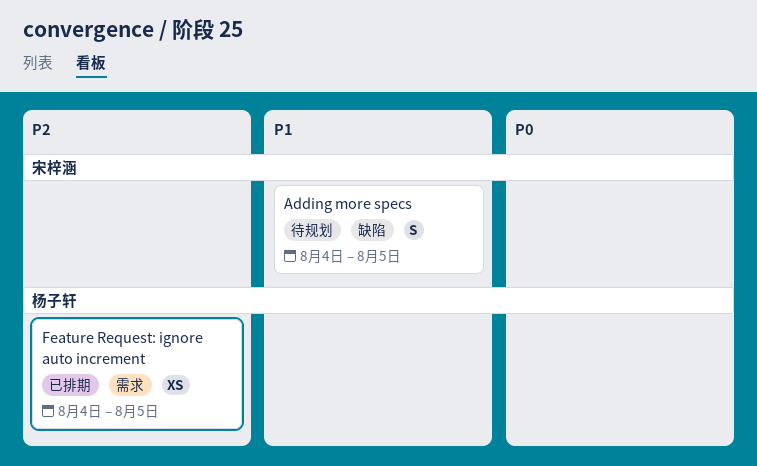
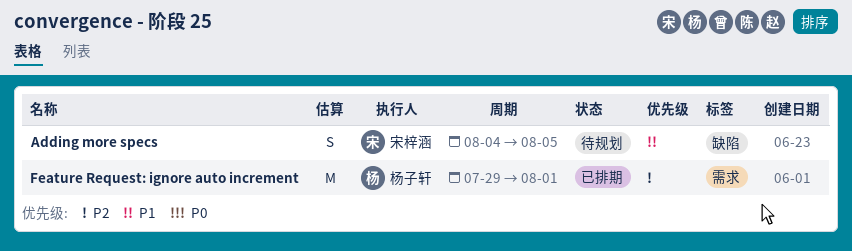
Feature Request: ignore auto increment, estimate: XS -> M
Feature Request: ignore auto increment, start: Aug 4 -> Jul 29
Feature Request: ignore auto increment, due: Aug 5 -> Aug 1

